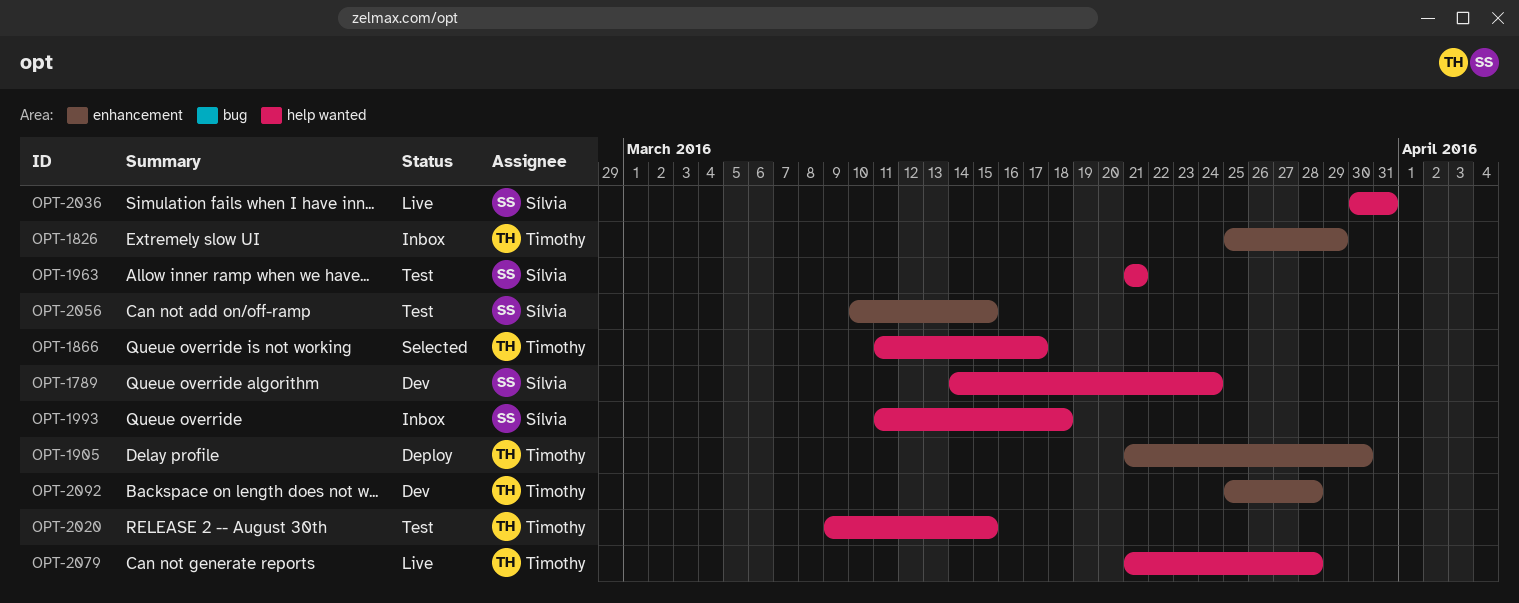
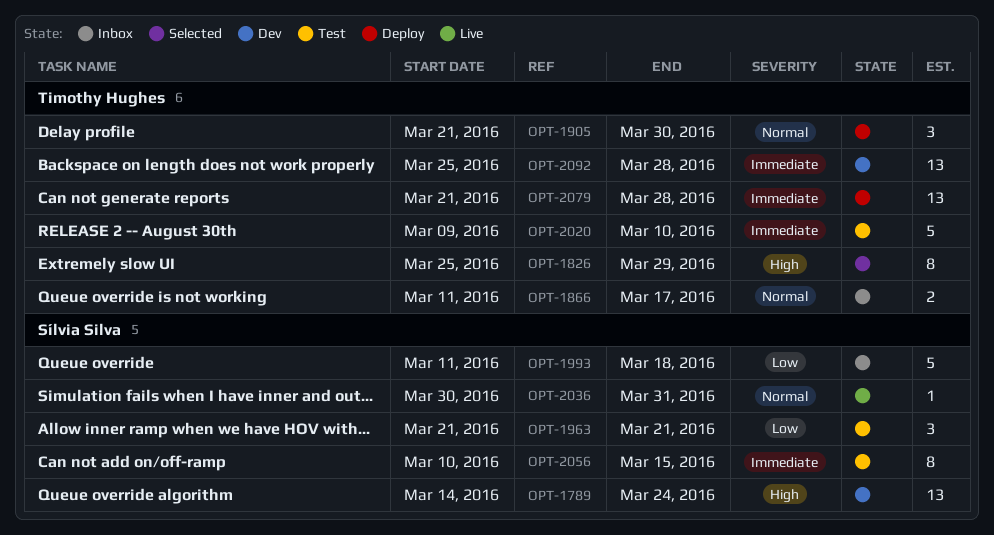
OPT-1826, status: Inbox -> Selected
OPT-1866, status: Selected -> Inbox
OPT-2020, due: Mar 15 -> Mar 10
OPT-2079, status: Live -> Deploy

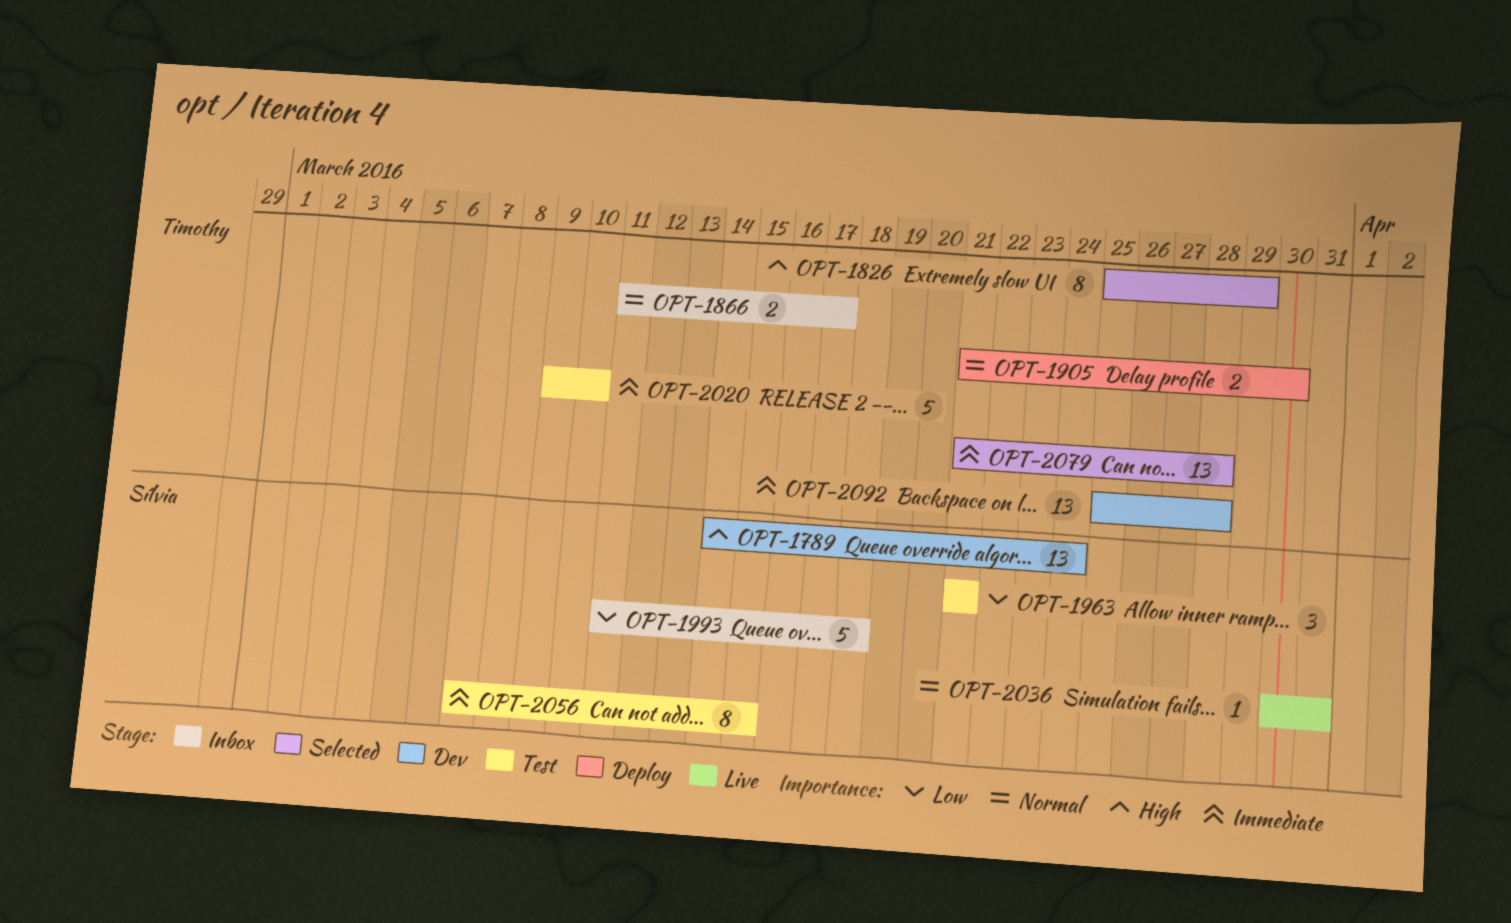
OPT-1905, estimate: 3 -> 2
OPT-2056, start: Mar 10 -> Mar 7
OPT-2079, status: Deploy -> Selected

